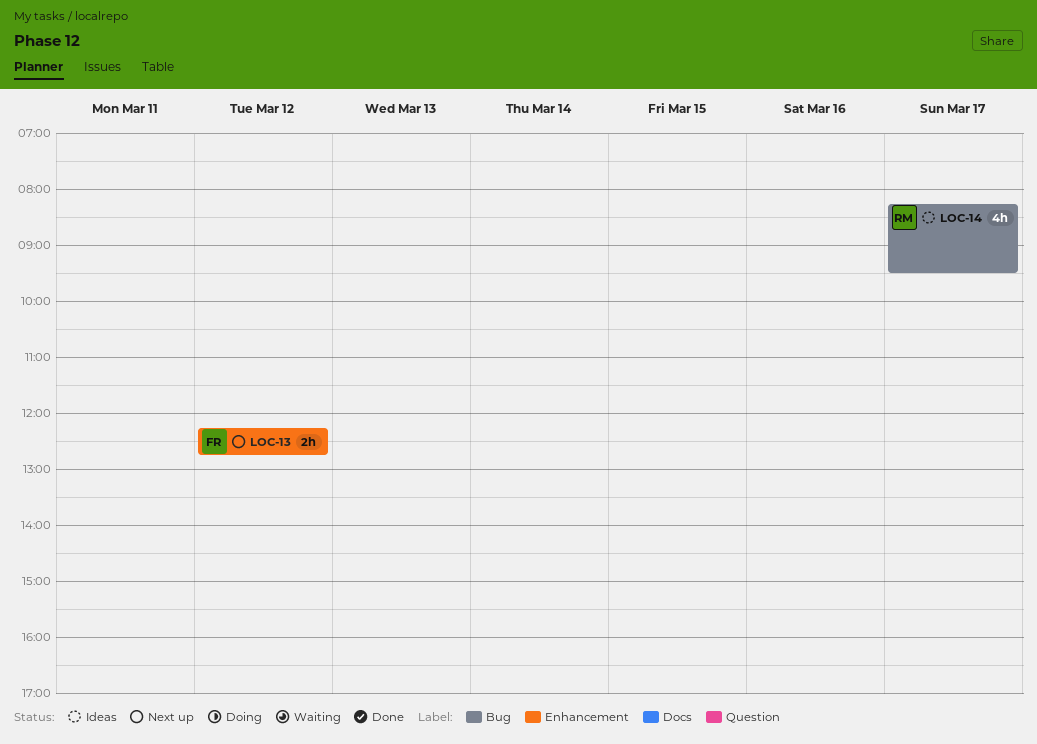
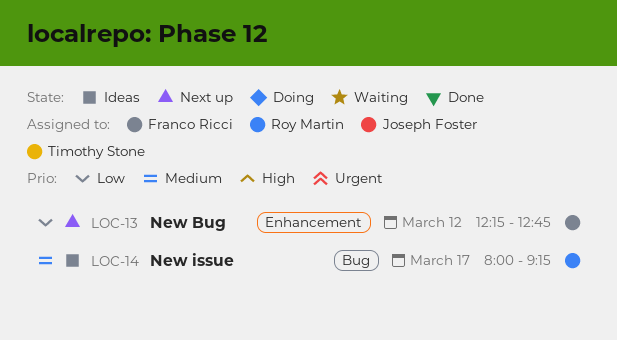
LOC-14, begins: 08:15 -> 08:00
LOC-14, ends: 09:30 -> 09:15

